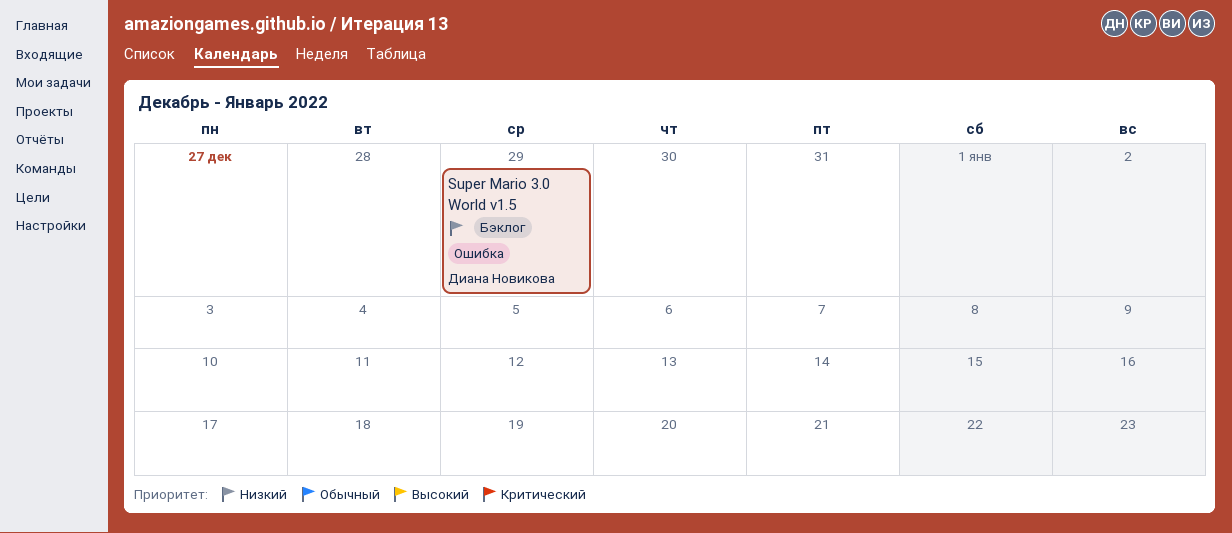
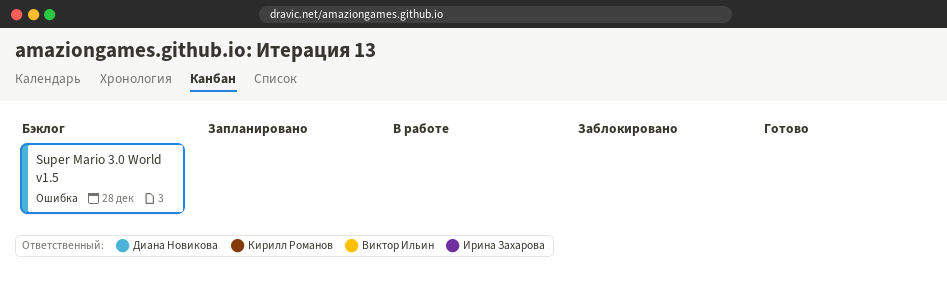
Super Mario 3.0 World v1.5, due: Dec 29 -> Dec 28

